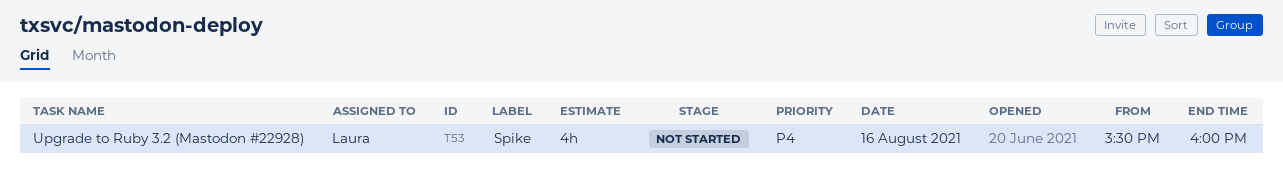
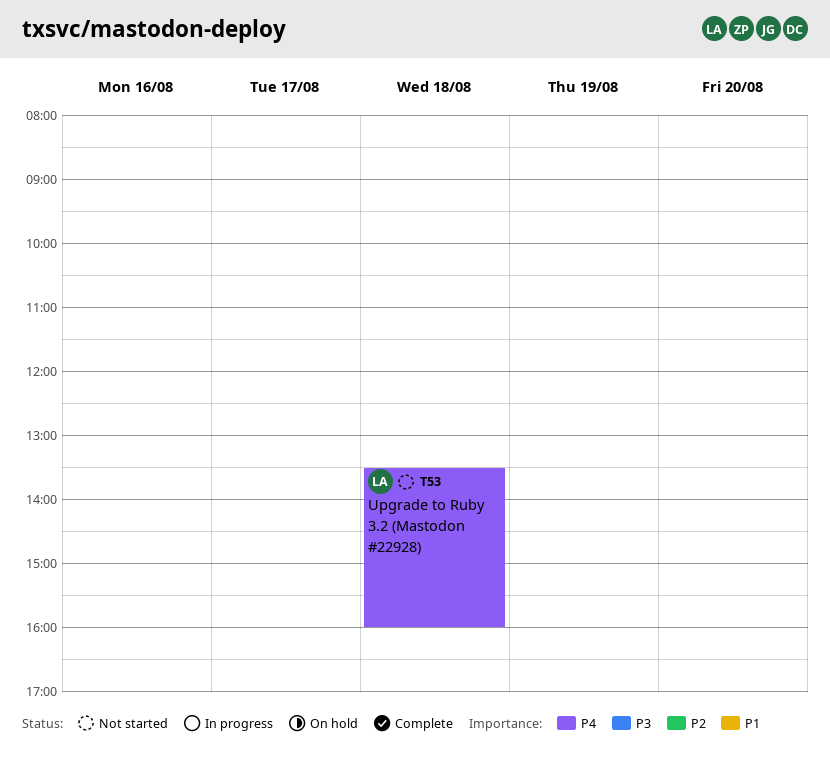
T53, day: Aug 16 -> Aug 18
T53, begins: 15:30 -> 13:30

